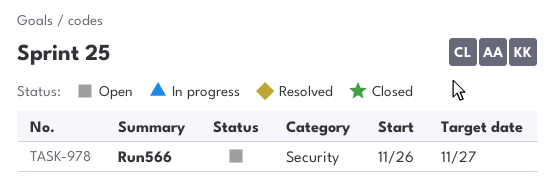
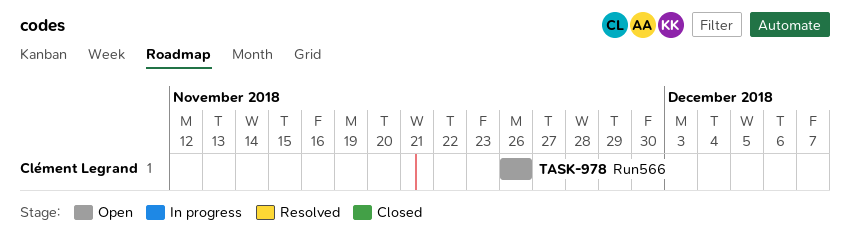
TASK-978, due: Nov 27 -> Nov 26

